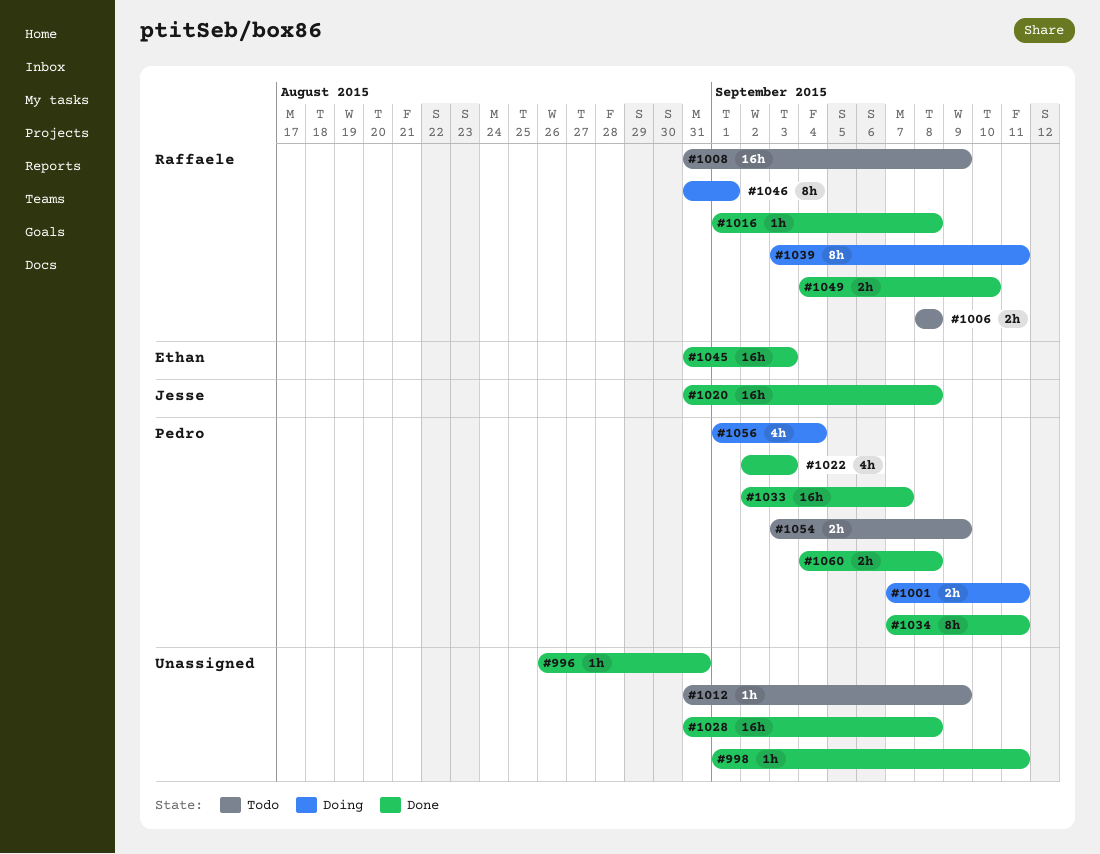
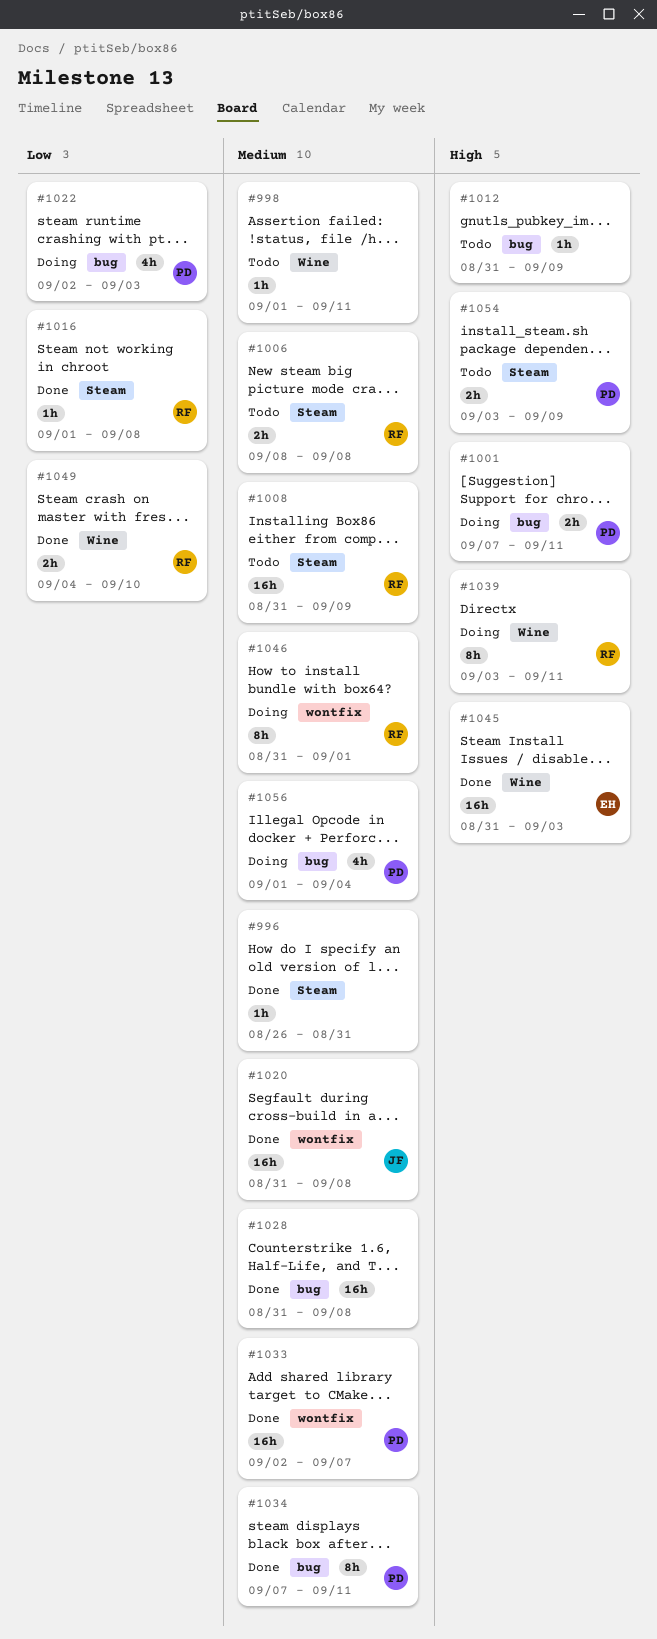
#998, status: Done -> Todo
#1022, status: Done -> Doing
#1060: present -> none

